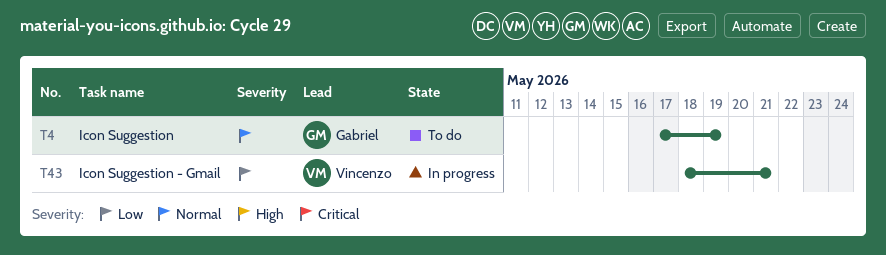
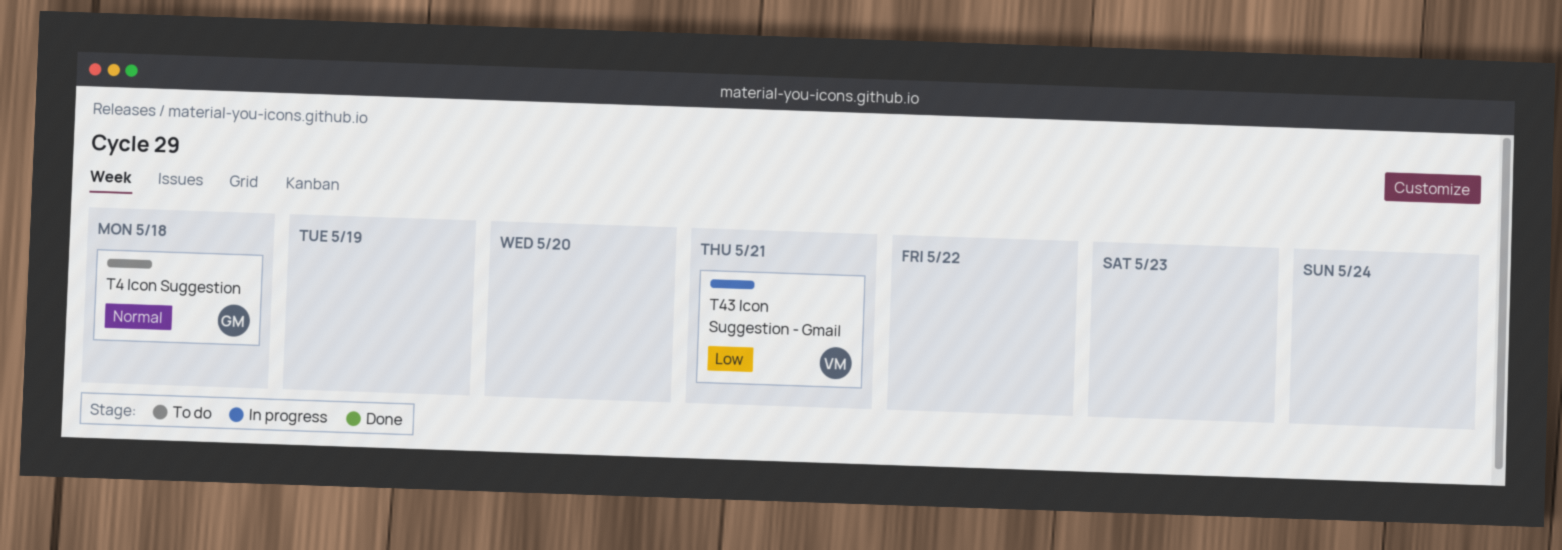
T4, due: May 19 -> May 18

